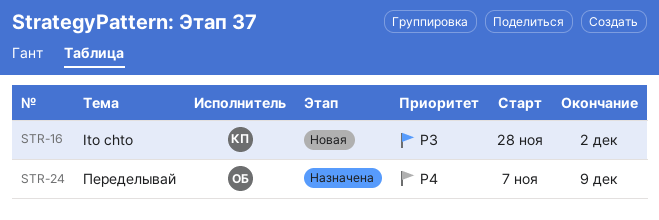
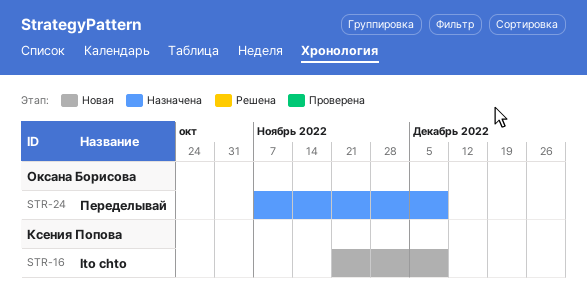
STR-16, start: Nov 28 -> Nov 21
STR-16, due: Dec 2 -> Dec 9

